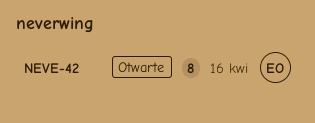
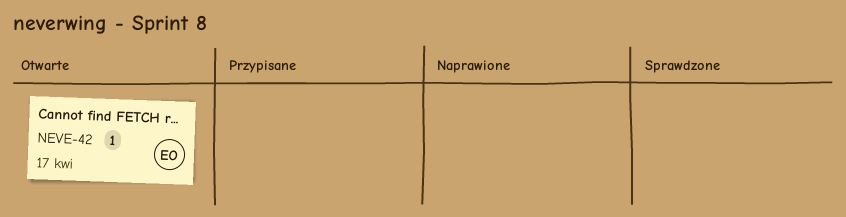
NEVE-42, estimate: 8 -> 1
NEVE-42, due: Apr 16 -> Apr 17

